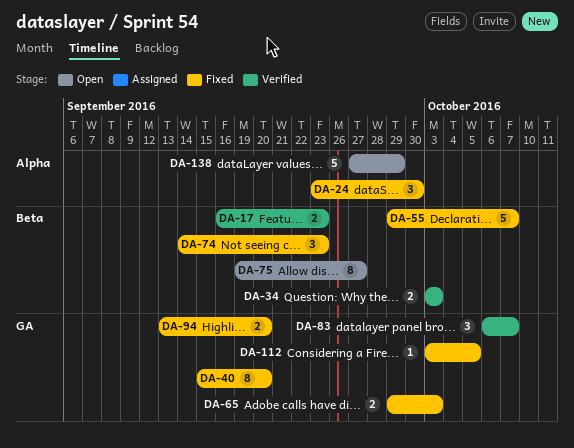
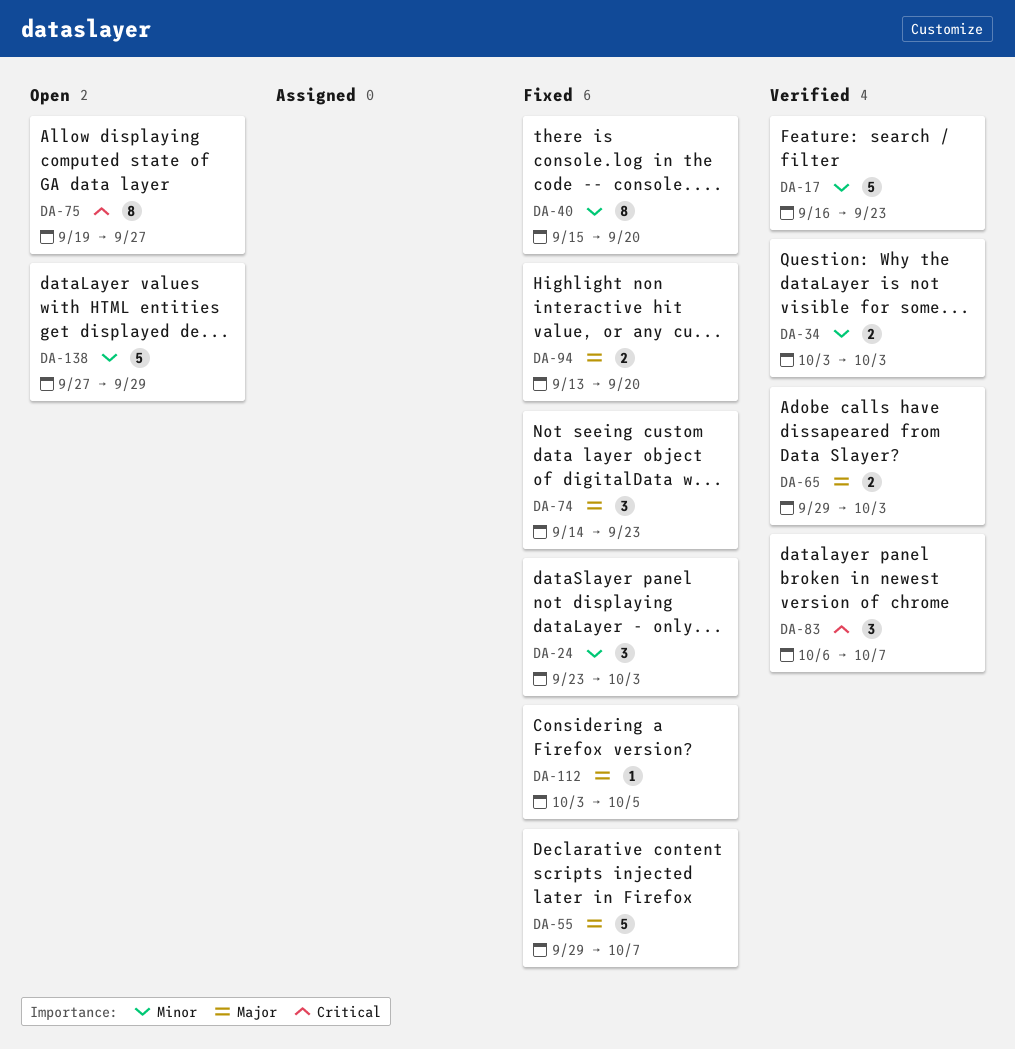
DA-17, estimate: 2 -> 5
DA-24, due: Sep 30 -> Oct 3
DA-65, status: Fixed -> Verified

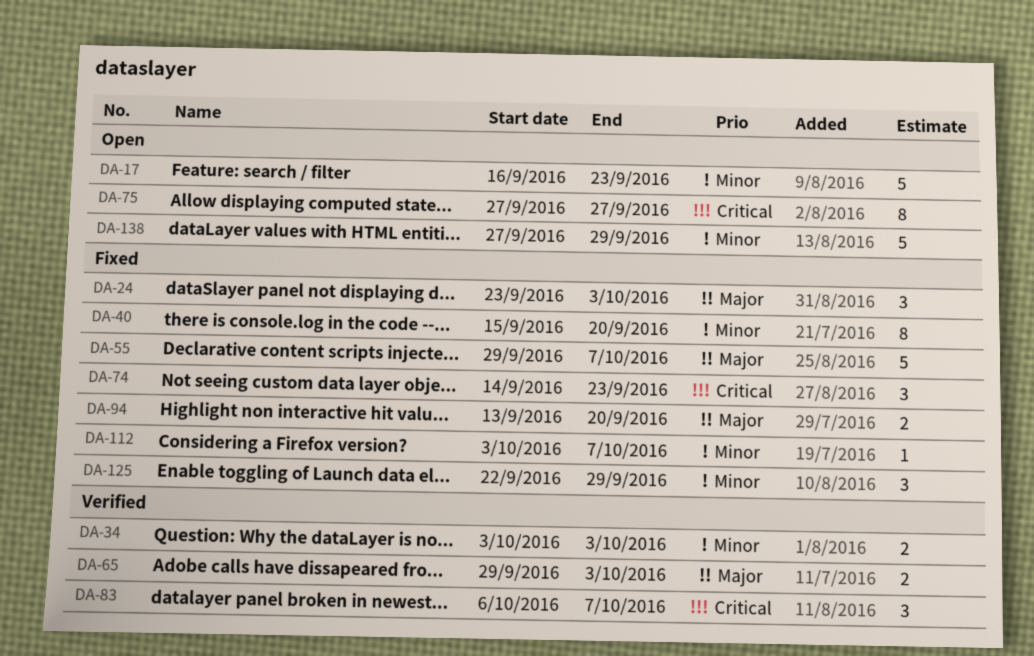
DA-17, status: Verified -> Open
DA-24, priority: Minor -> Major
DA-74, priority: Major -> Critical
DA-75, start: Sep 19 -> Sep 27
DA-112, priority: Major -> Minor
DA-112, due: Oct 5 -> Oct 7
DA-125: none -> present

